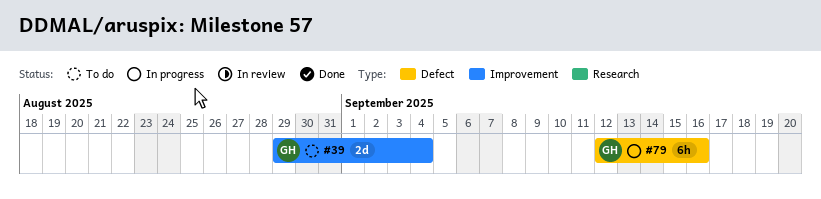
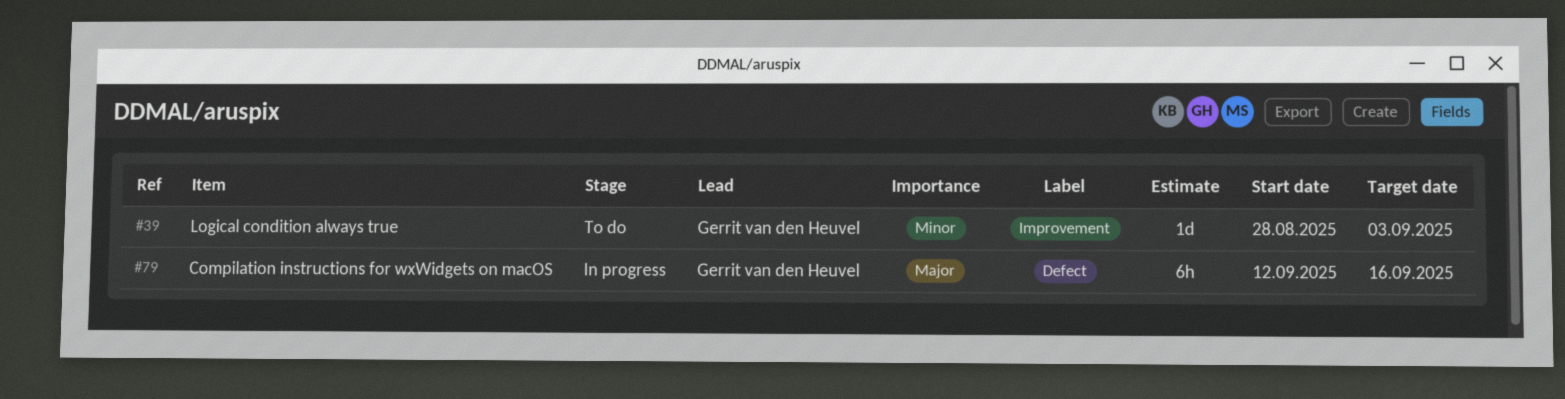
#39, estimate: 2d -> 1d
#39, start: Aug 29 -> Aug 28
#39, due: Sep 4 -> Sep 3

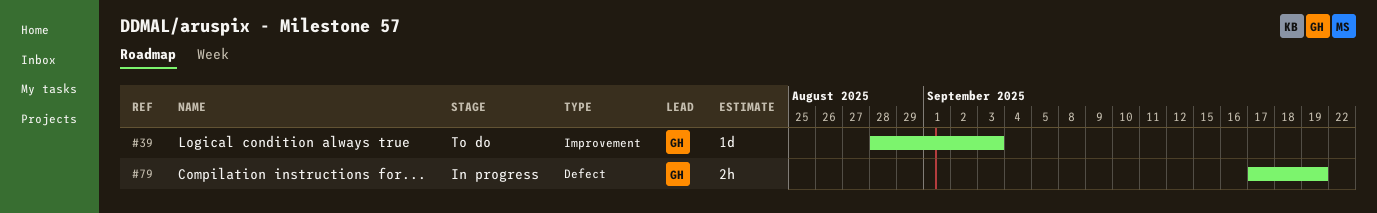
#79, estimate: 6h -> 2h
#79, start: Sep 12 -> Sep 17
#79, due: Sep 16 -> Sep 19

